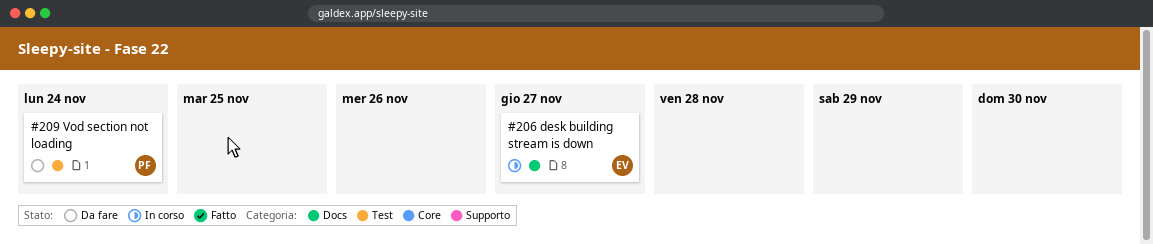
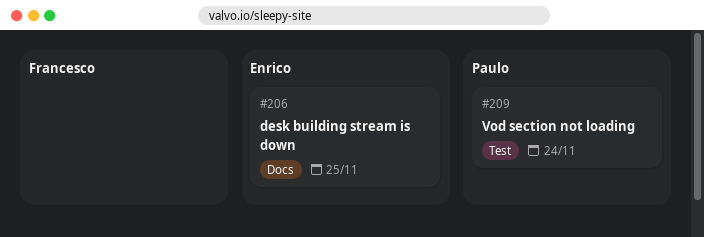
#206, due: Nov 27 -> Nov 25

